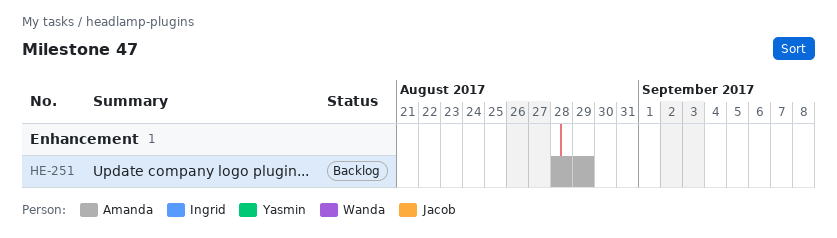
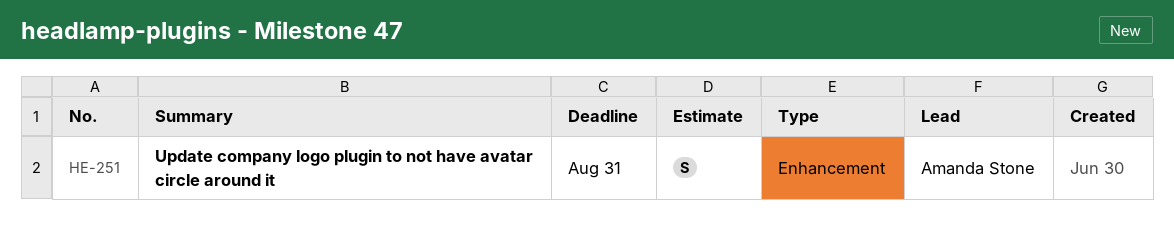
HE-251, due: Aug 29 -> Aug 31

